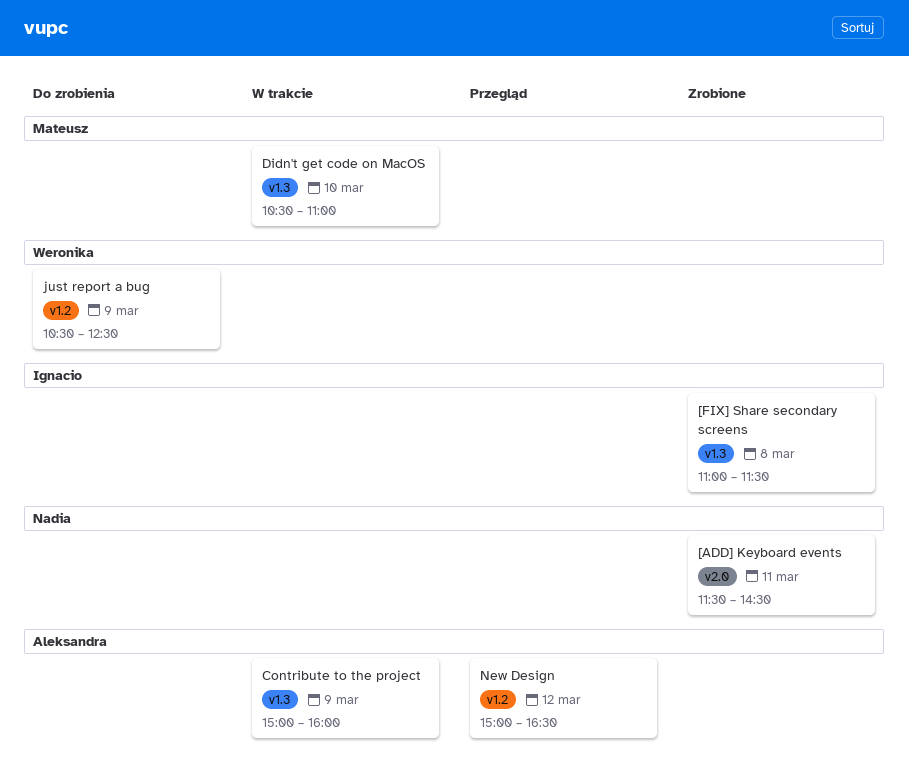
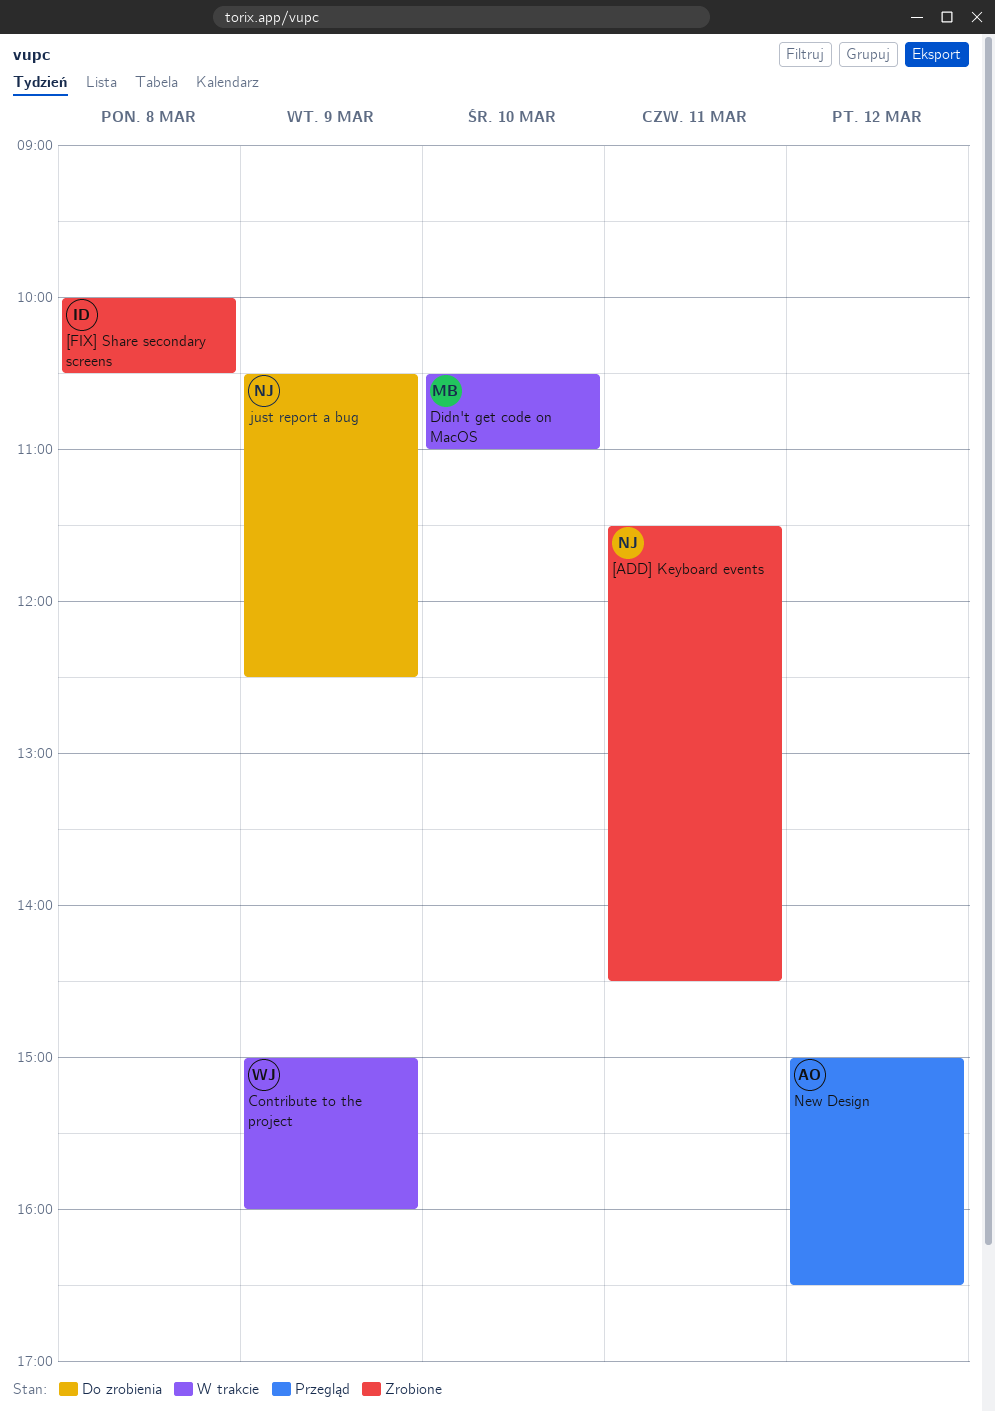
[FIX] Share secondary screens, begins: 11:00 -> 10:00
[FIX] Share secondary screens, ends: 11:30 -> 10:30
Contribute to the project, owner: Aleksandra -> Weronika
just report a bug, owner: Weronika -> Nadia

